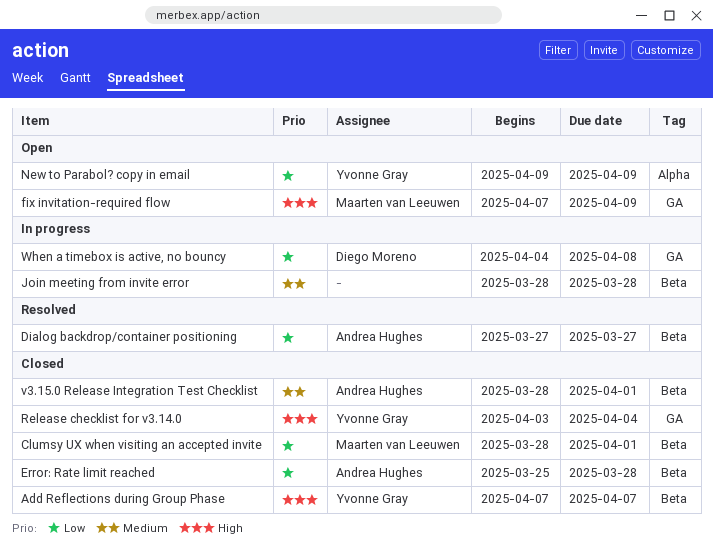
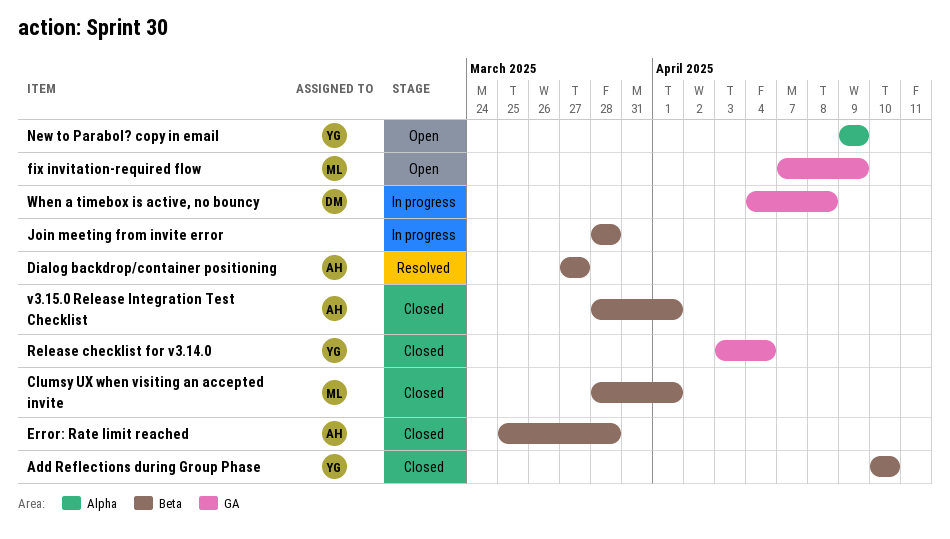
Add Reflections during Group Phase, start: Apr 7 -> Apr 10
Add Reflections during Group Phase, due: Apr 7 -> Apr 10

